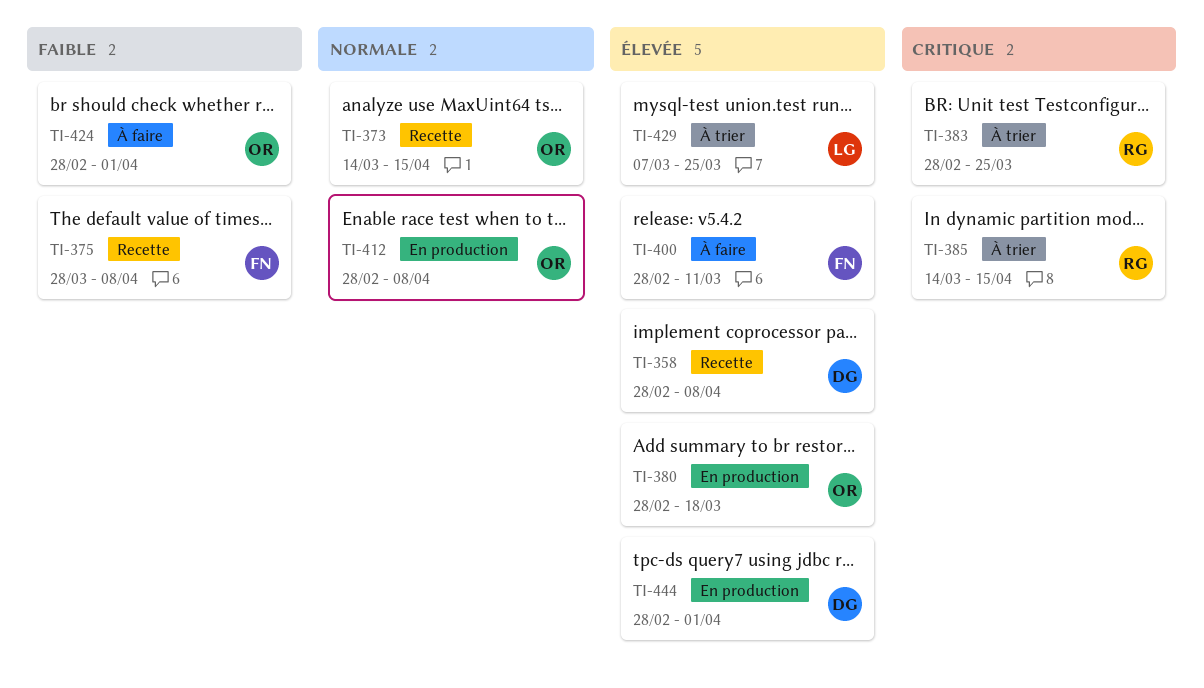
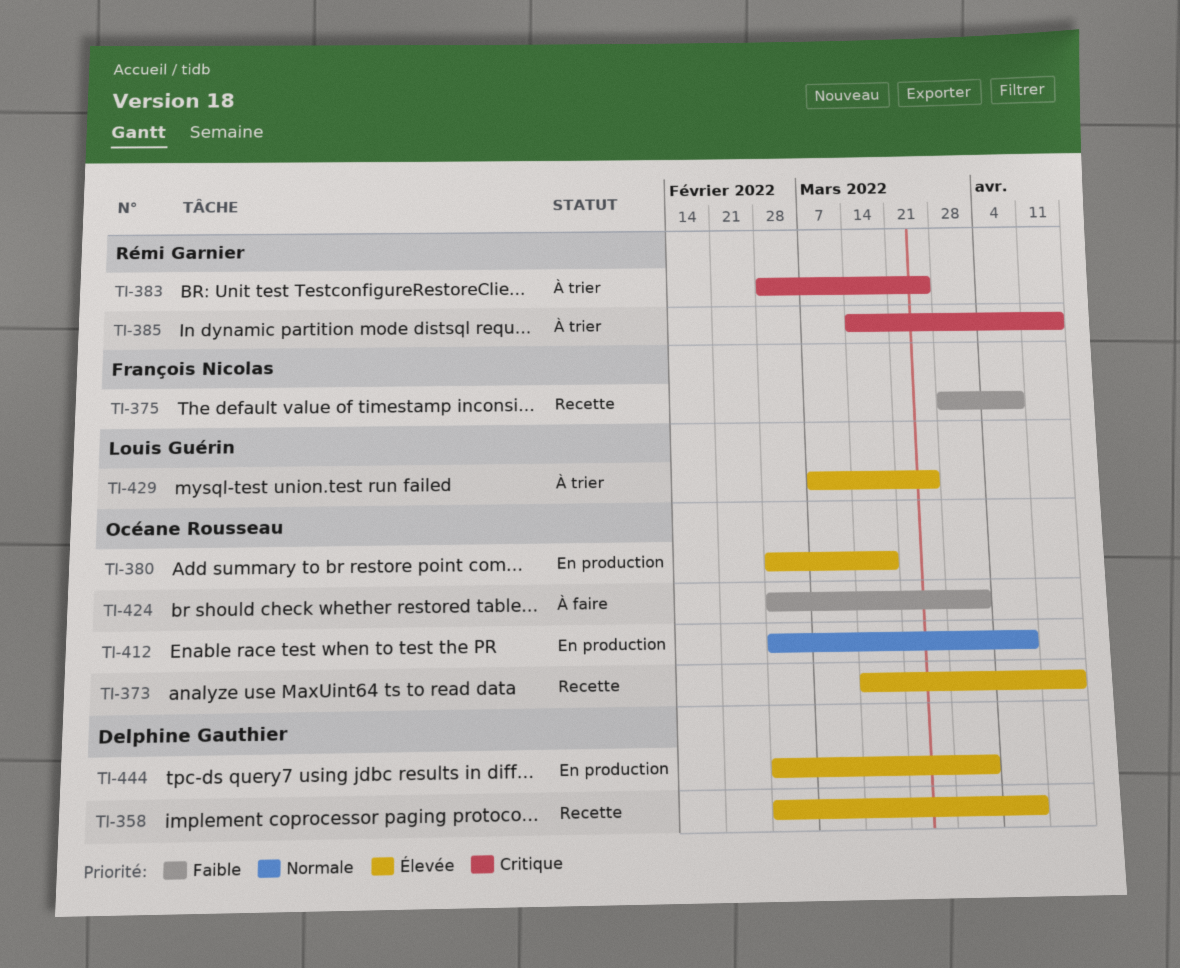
TI-373, priority: Normale -> Élevée
TI-400: present -> none

